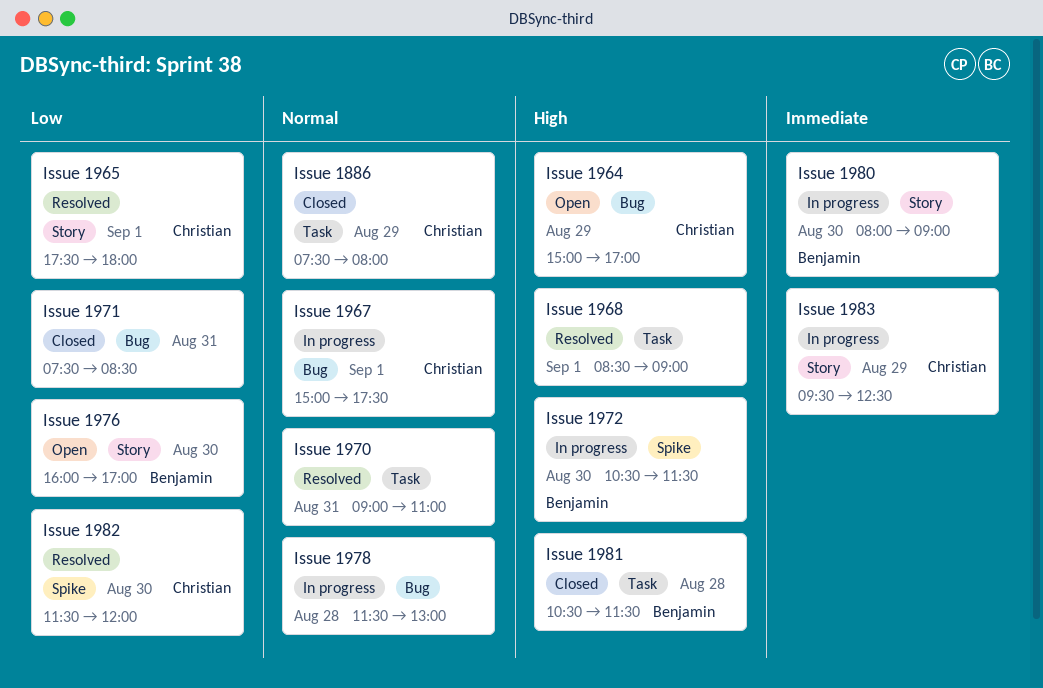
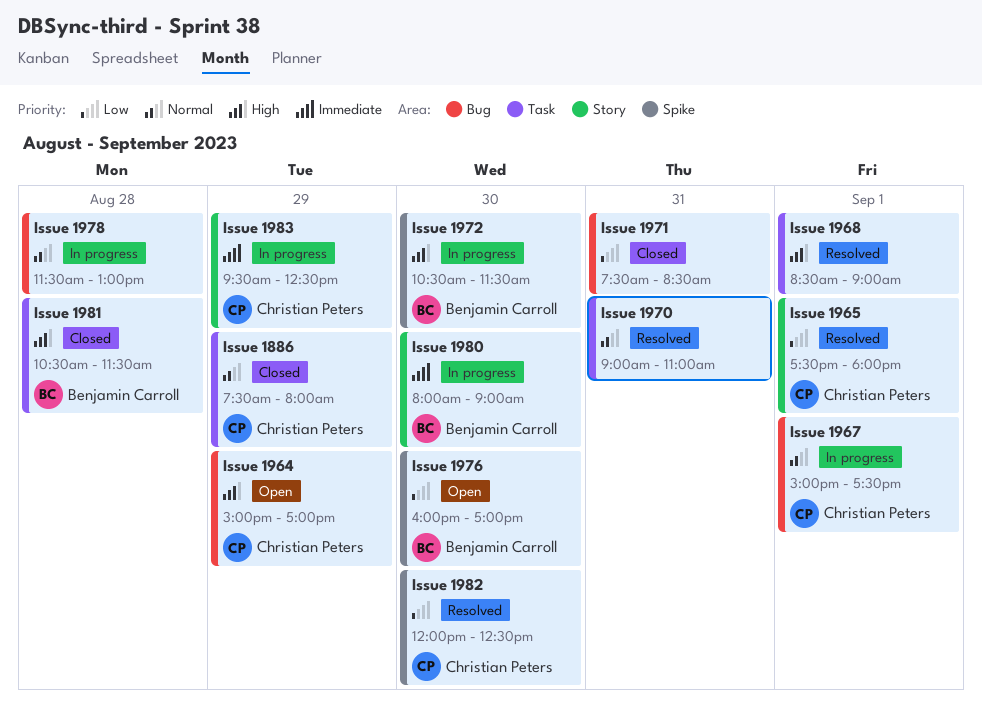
Issue 1976, label: Story -> Spike
Issue 1982, begins: 11:30 -> 12:00
Issue 1982, ends: 12:00 -> 12:30

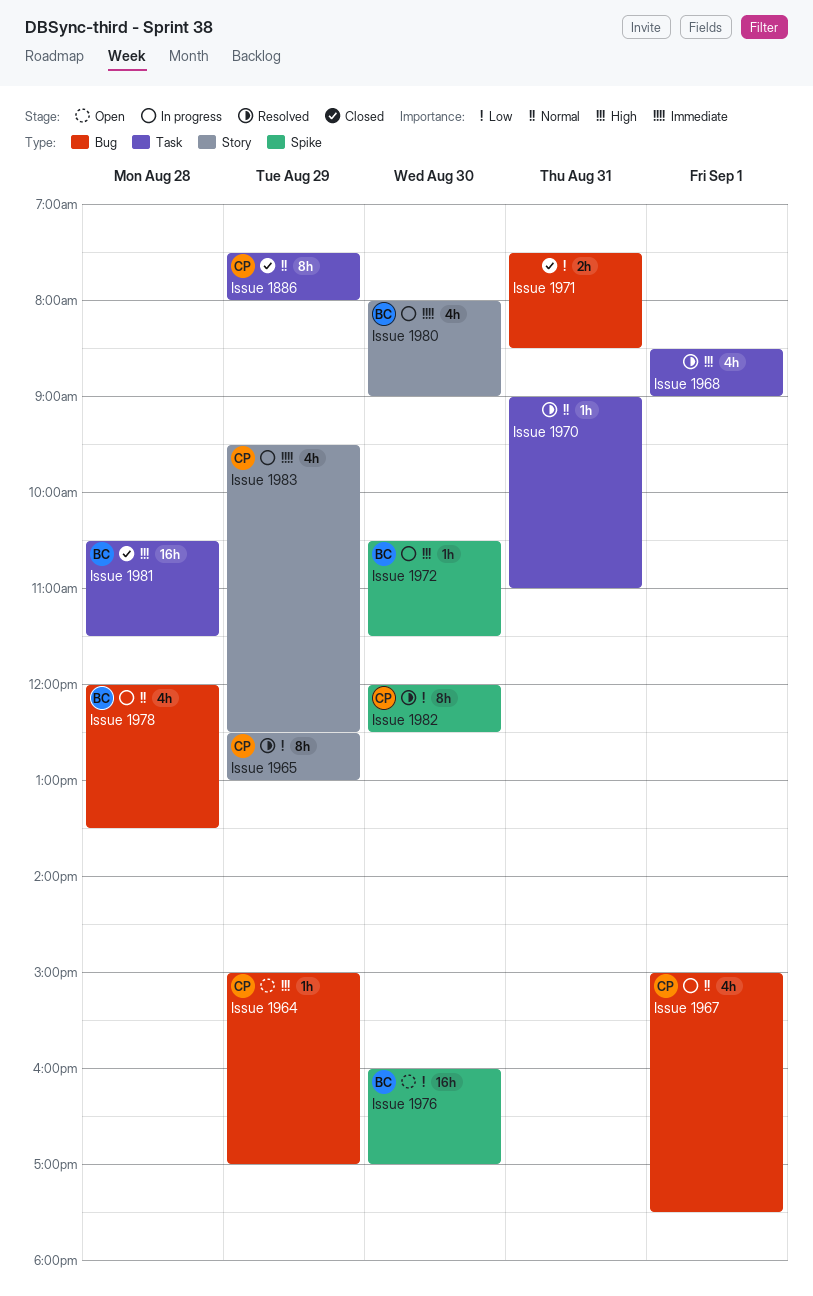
Issue 1965, day: Sep 1 -> Aug 29
Issue 1965, begins: 17:30 -> 12:30
Issue 1965, ends: 18:00 -> 13:00
Issue 1978, owner: none -> Benjamin Carroll
Issue 1978, begins: 11:30 -> 12:00
Issue 1978, ends: 13:00 -> 13:30

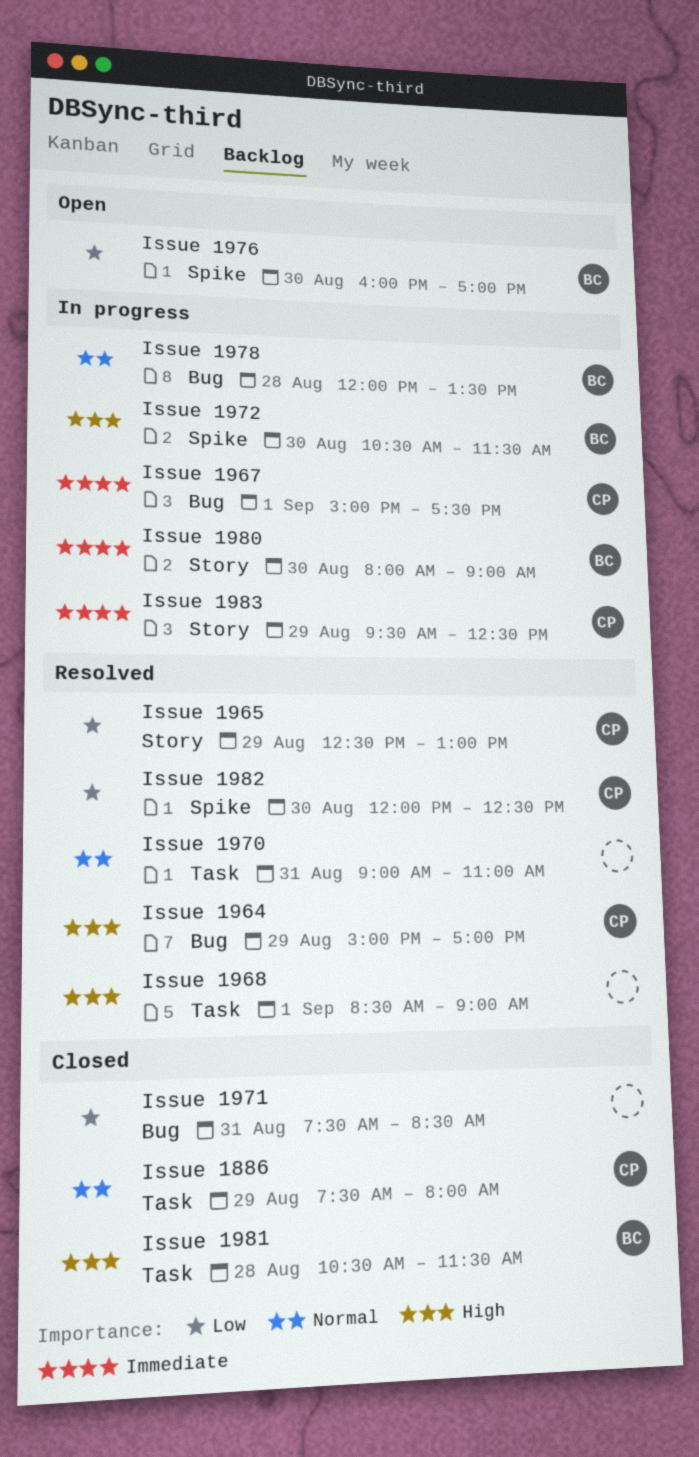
Issue 1964, status: Open -> Resolved
Issue 1967, priority: Normal -> Immediate

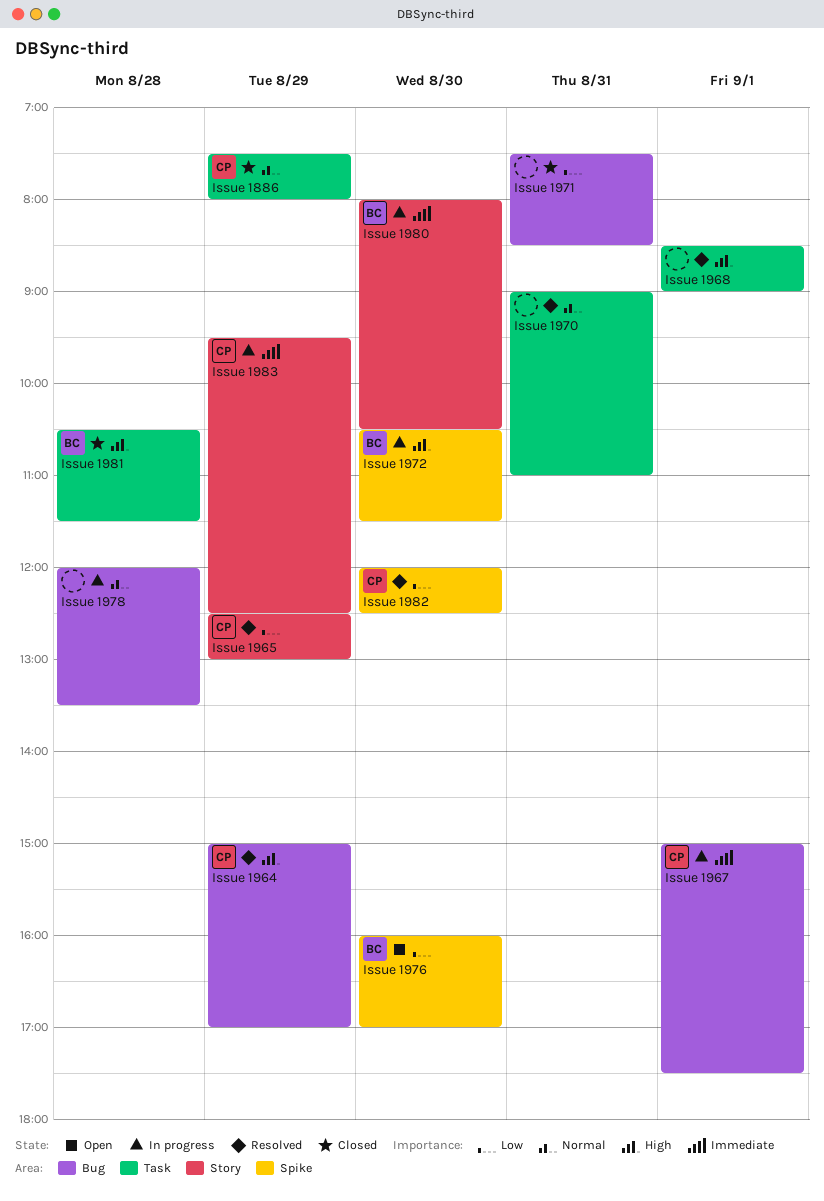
Issue 1978, owner: BC -> none
Issue 1980, ends: 09:00 -> 10:30

